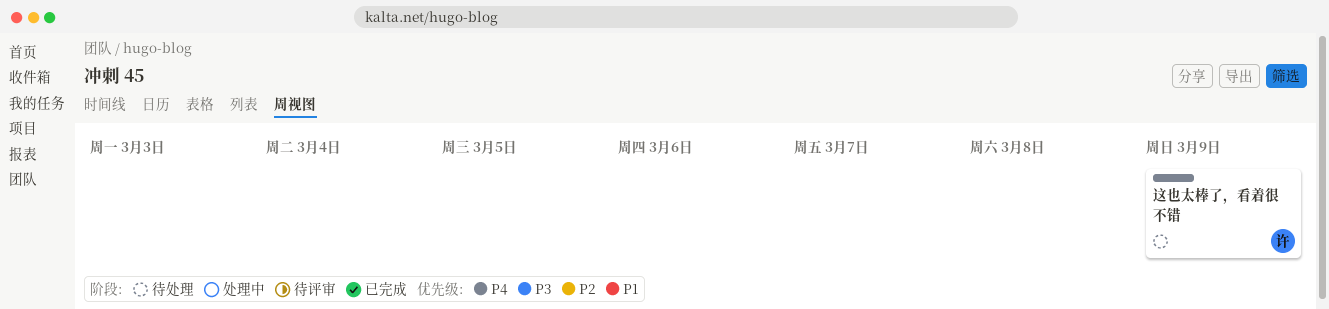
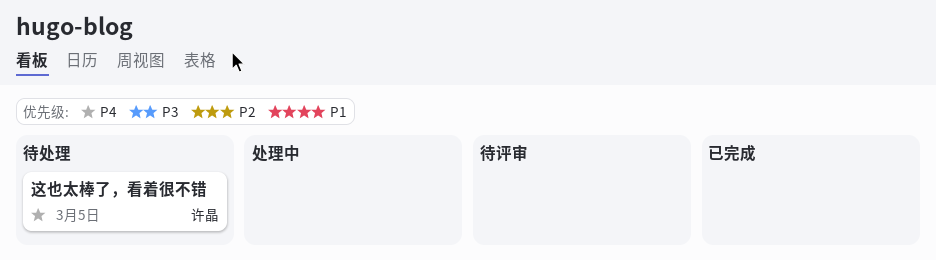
这也太棒了，看着很不错, due: Mar 9 -> Mar 5

